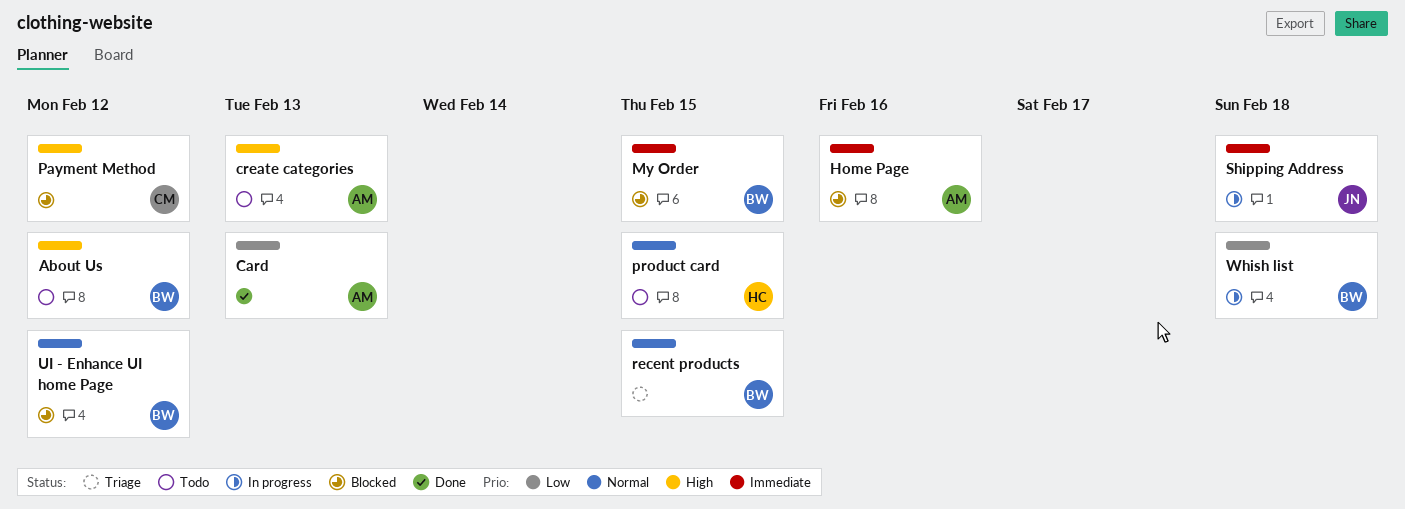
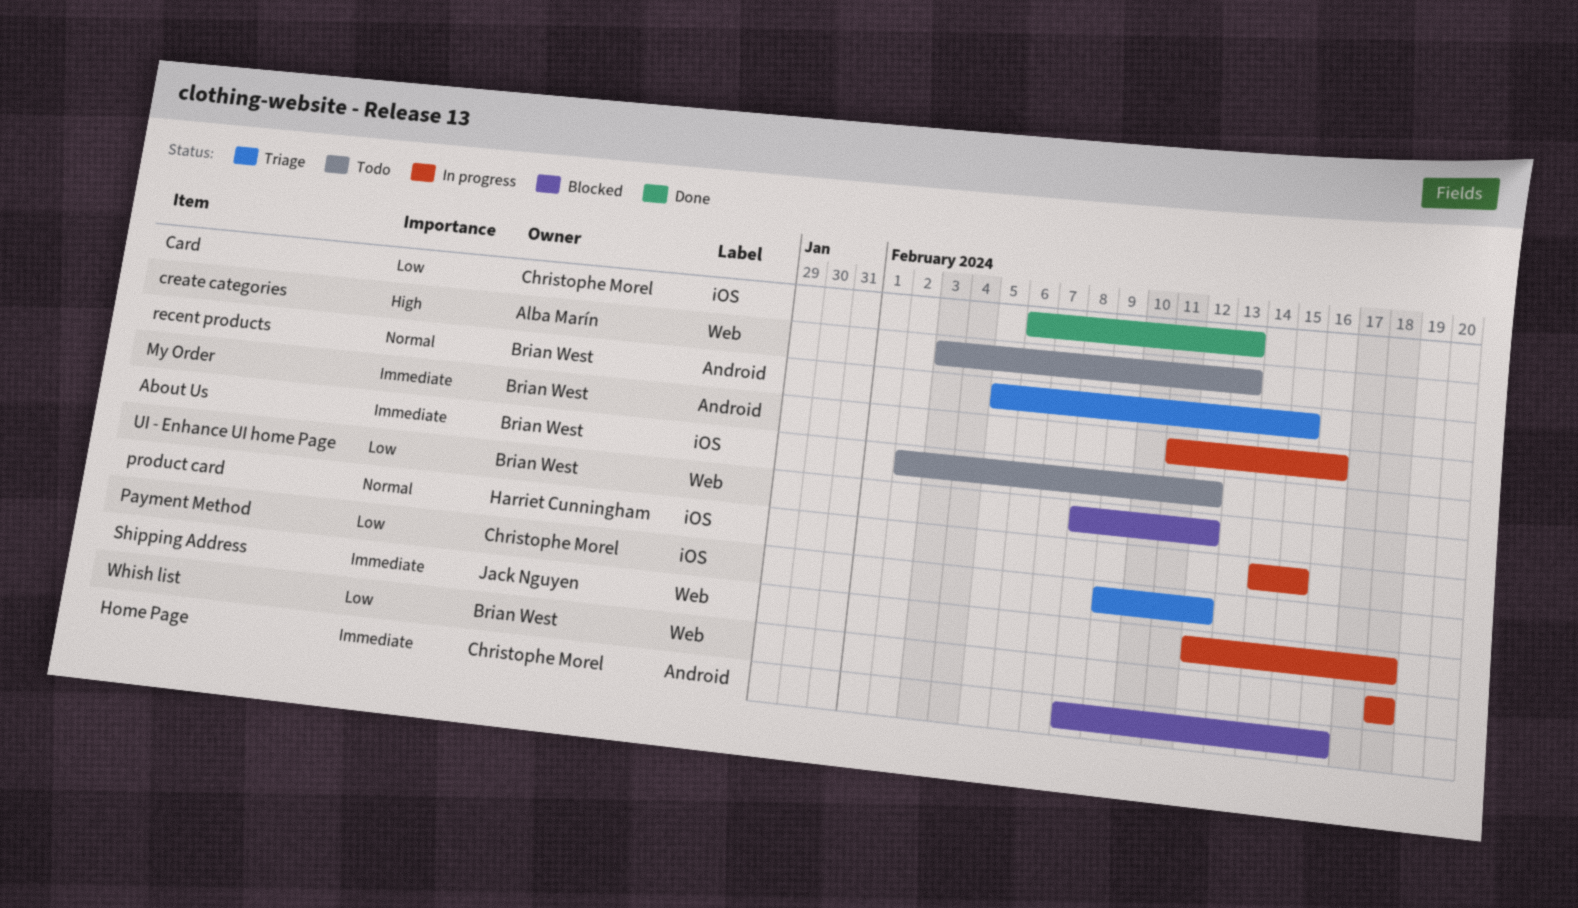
About Us, priority: High -> Immediate
Card, owner: Alba Marín -> Christophe Morel
Home Page, owner: Alba Marín -> Christophe Morel
My Order, status: Blocked -> In progress
My Order, due: Feb 15 -> Feb 16
Payment Method, status: Blocked -> Triage
Payment Method, priority: High -> Low
product card, status: Todo -> In progress
UI - Enhance UI home Page, priority: Normal -> Low

